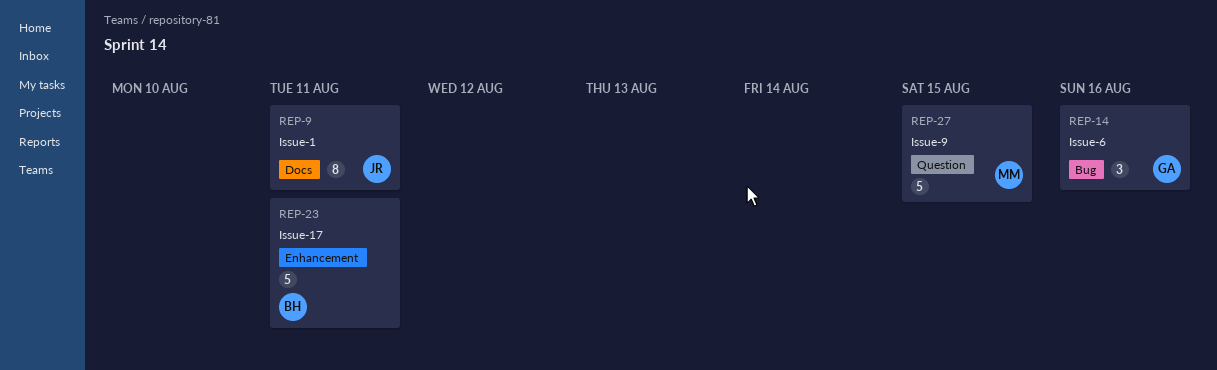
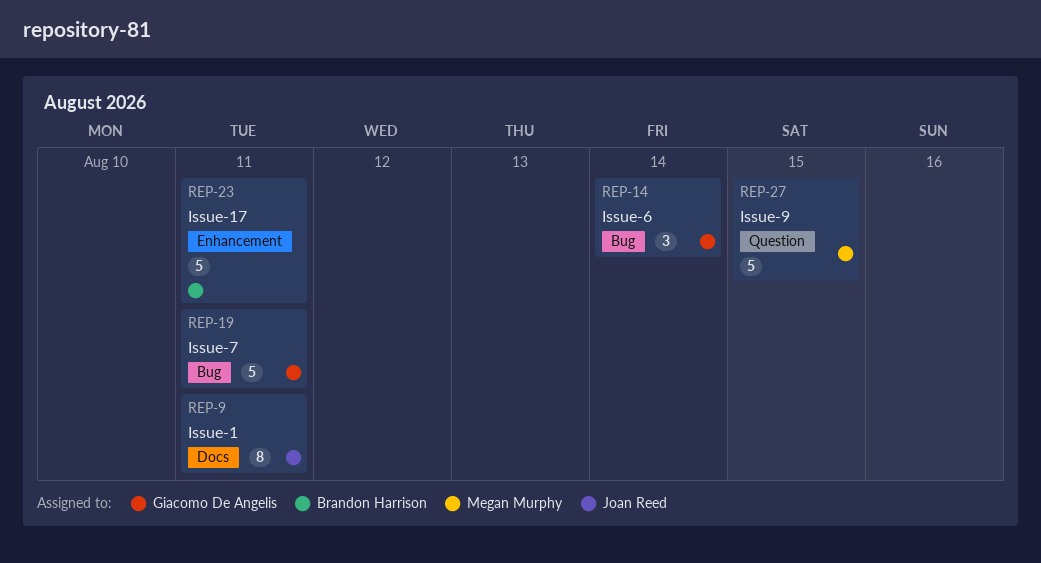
REP-14, due: Aug 16 -> Aug 14
REP-19: none -> present

